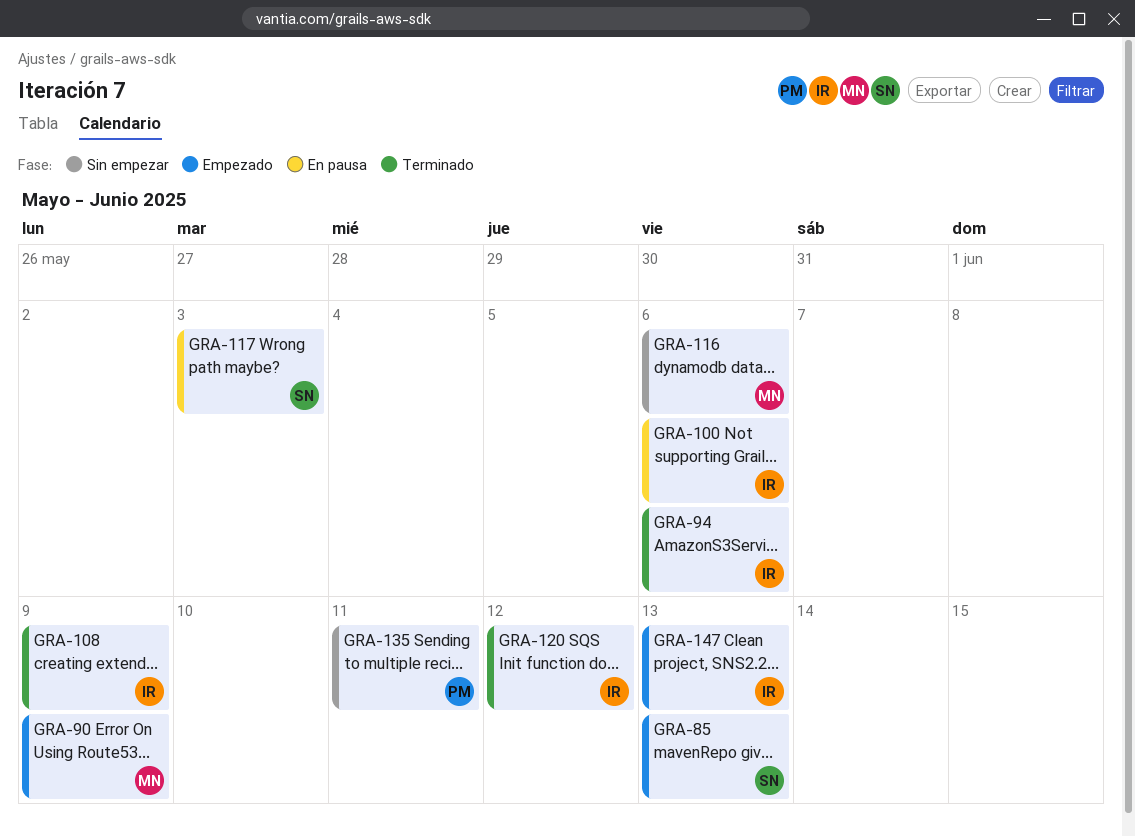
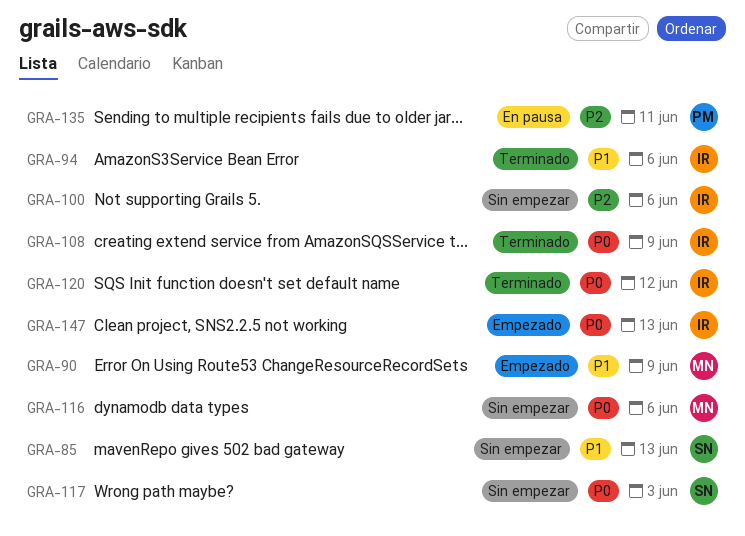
GRA-85, status: Empezado -> Sin empezar
GRA-100, status: En pausa -> Sin empezar
GRA-117, status: En pausa -> Sin empezar
GRA-135, status: Sin empezar -> En pausa

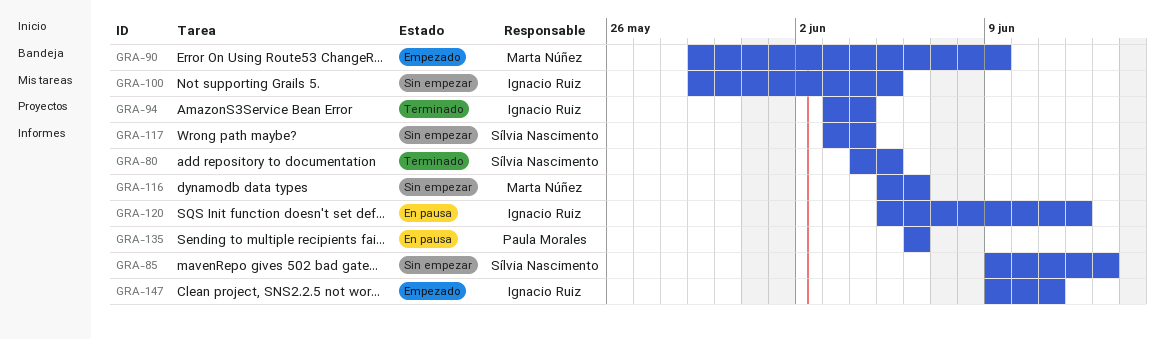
GRA-80: none -> present
GRA-94, due: Jun 6 -> Jun 4
GRA-100, due: Jun 6 -> Jun 5
GRA-108: present -> none
GRA-117, due: Jun 3 -> Jun 4
GRA-120, status: Terminado -> En pausa
GRA-135, due: Jun 11 -> Jun 6
GRA-147, due: Jun 13 -> Jun 11

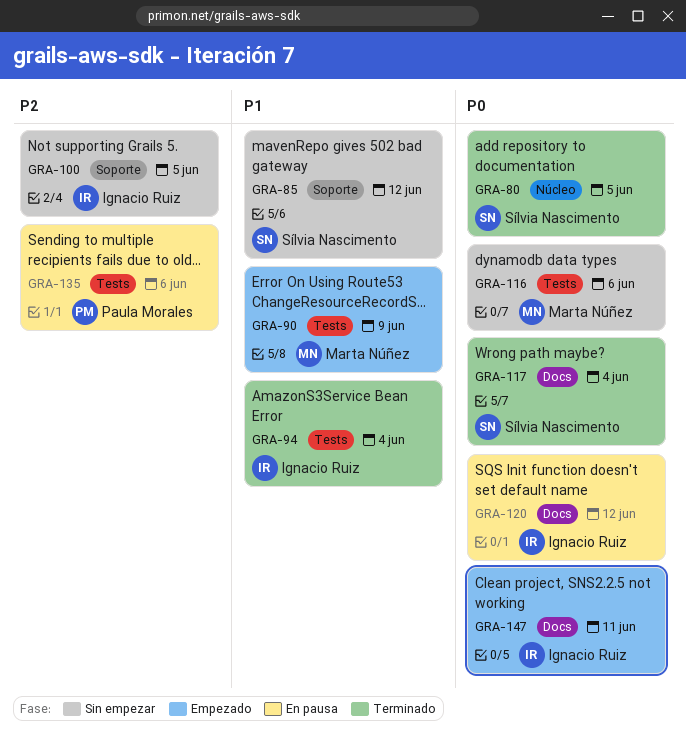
GRA-85, due: Jun 13 -> Jun 12
GRA-117, status: Sin empezar -> Terminado

